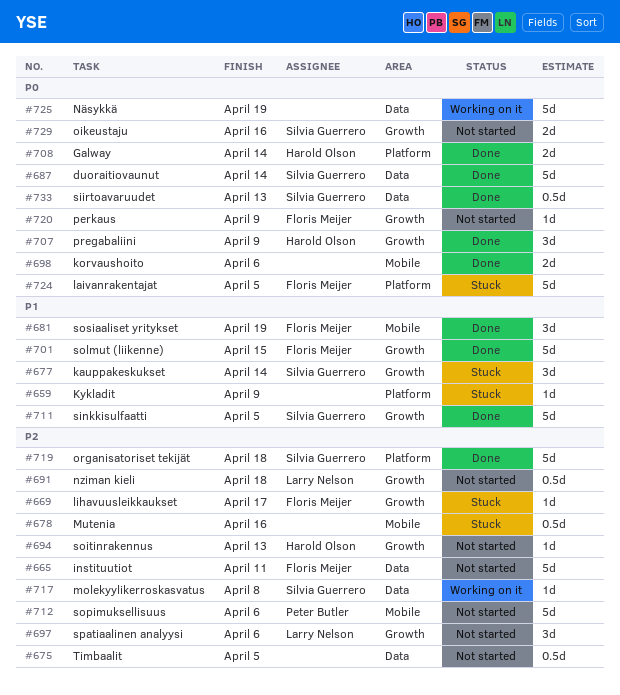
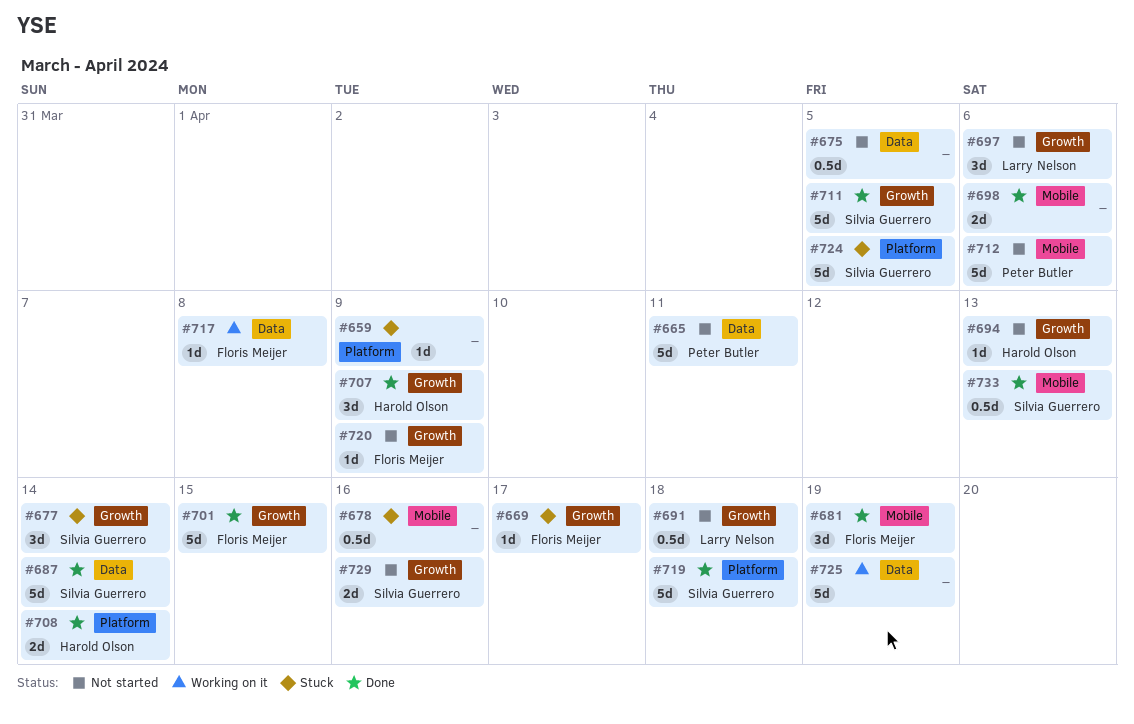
#665, owner: Floris Meijer -> Peter Butler
#717, owner: Silvia Guerrero -> Floris Meijer
#724, owner: Floris Meijer -> Silvia Guerrero
#733, label: Data -> Mobile

